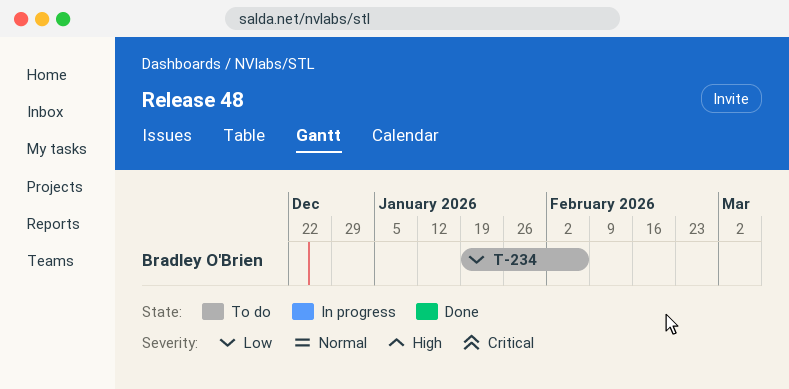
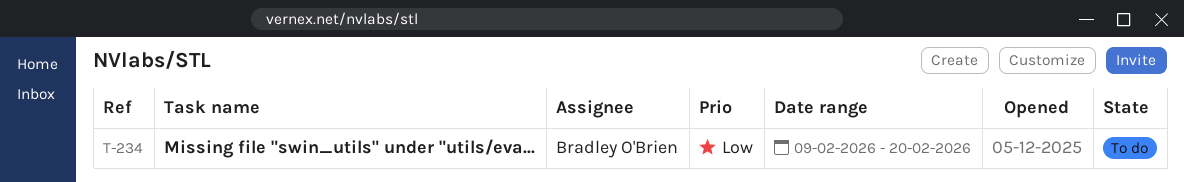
T-234, start: Jan 19 -> Feb 9
T-234, due: Feb 6 -> Feb 20

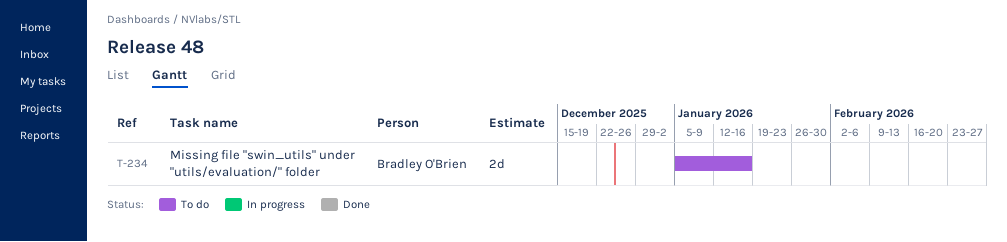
T-234, start: Feb 9 -> Jan 5
T-234, due: Feb 20 -> Jan 16

